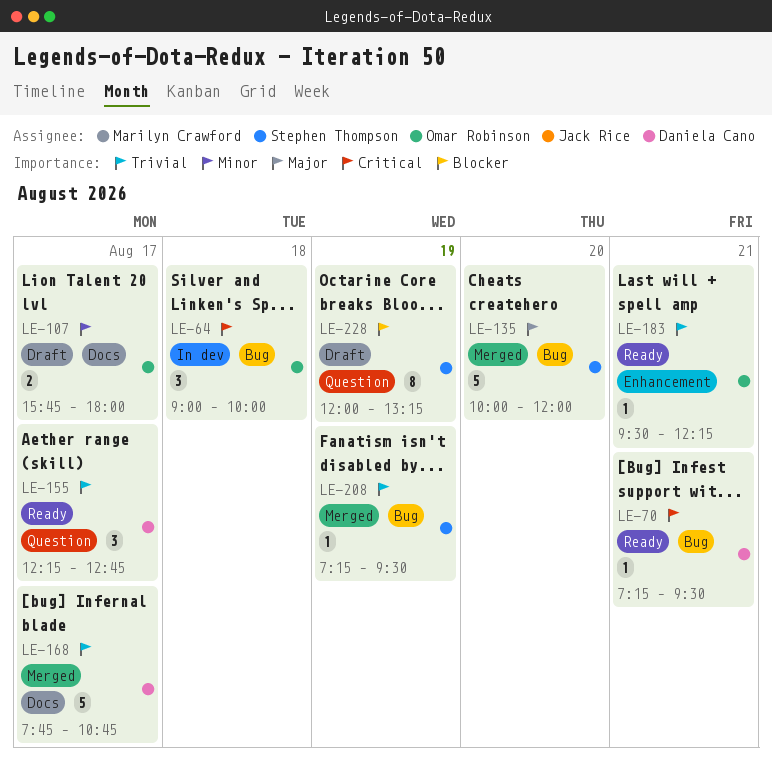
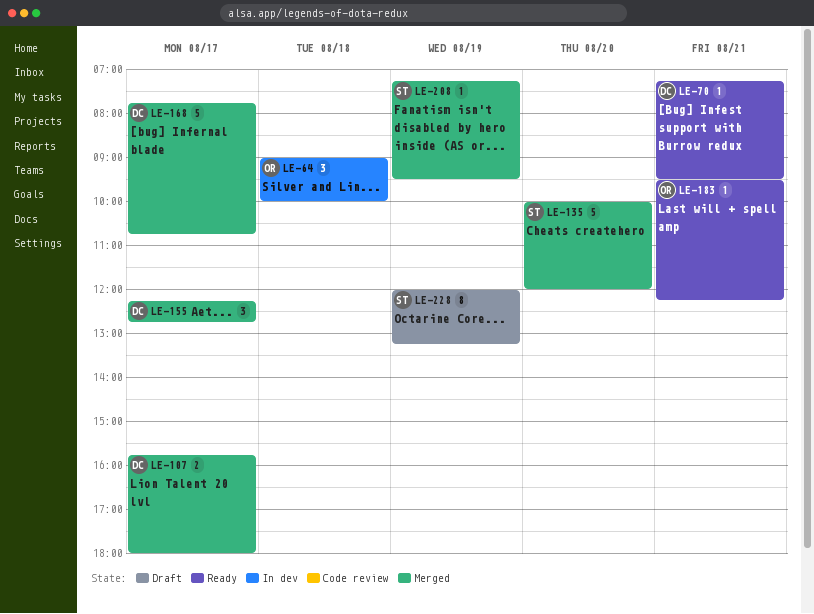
LE-107, status: Draft -> Merged
LE-107, owner: Omar Robinson -> Daniela Cano
LE-155, status: Ready -> Merged

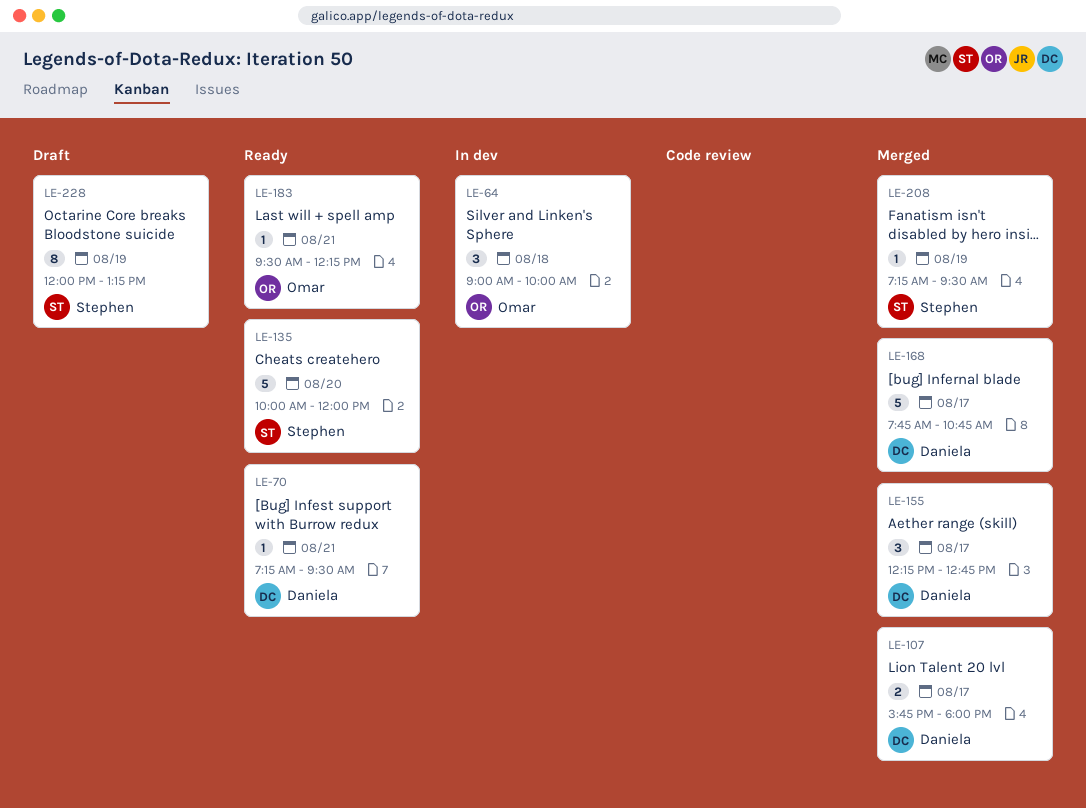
LE-135, status: Merged -> Ready

